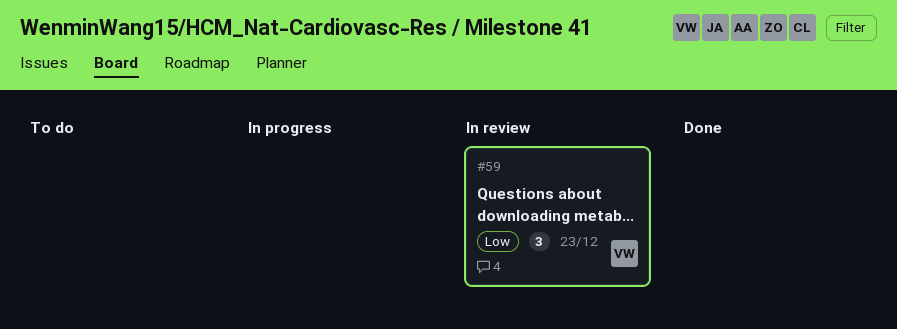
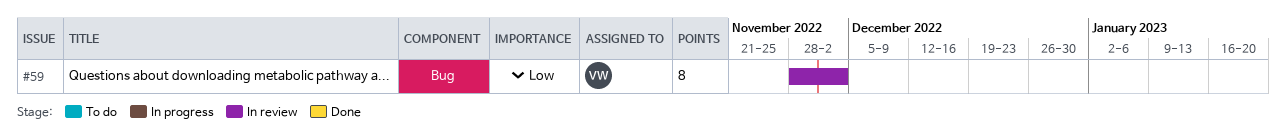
#59, estimate: 3 -> 8
#59, due: Dec 23 -> Dec 2

